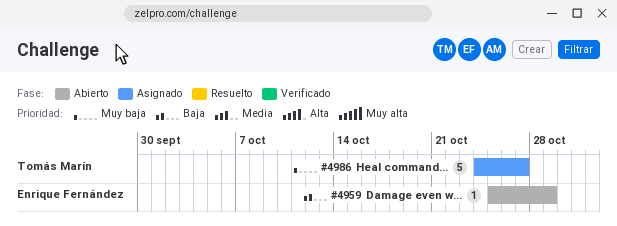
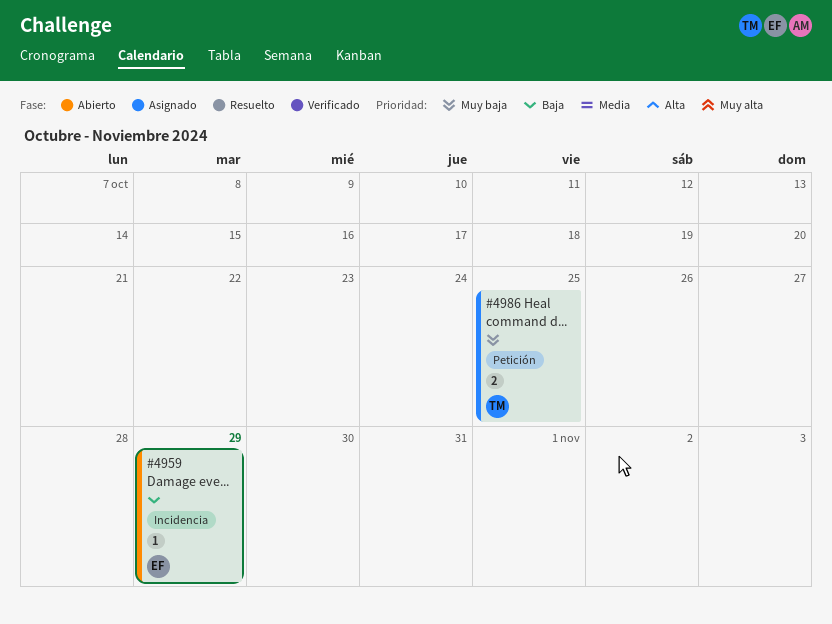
#4986, estimate: 5 -> 2
#4986, due: Oct 27 -> Oct 25

